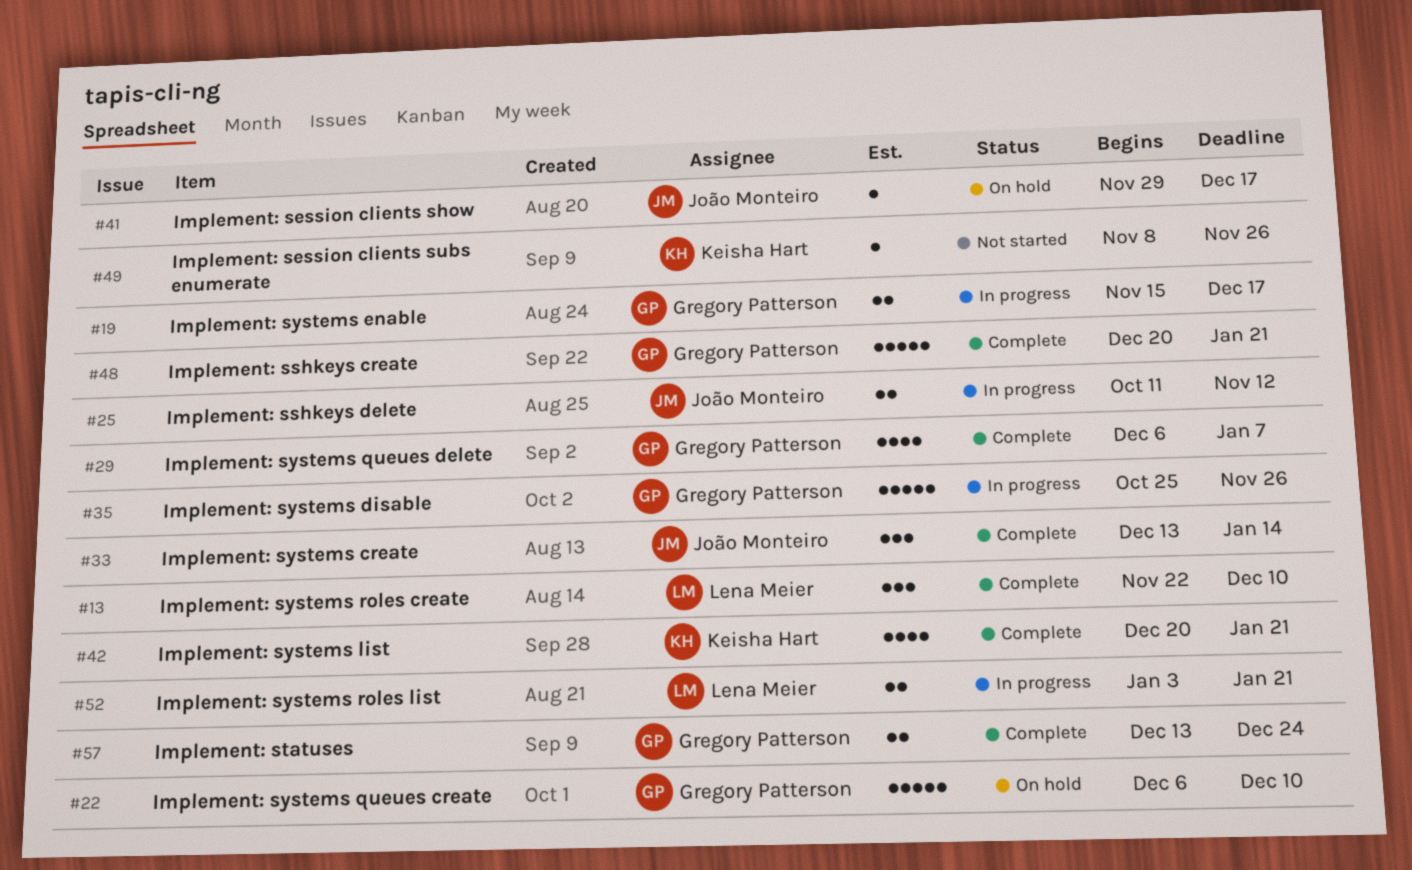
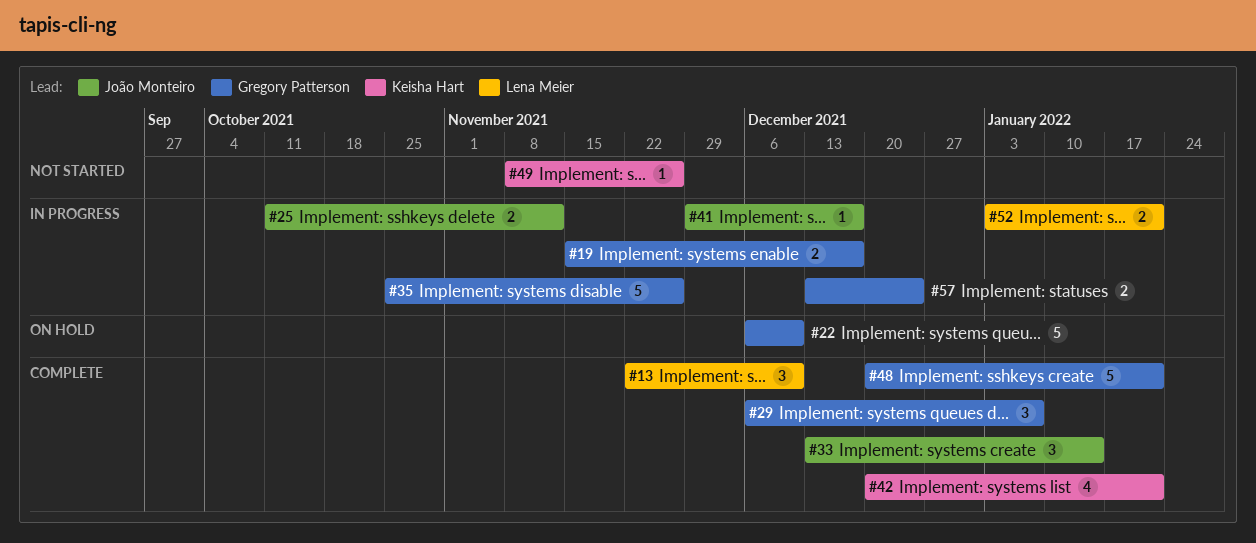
#29, estimate: 4 -> 3
#41, status: On hold -> In progress
#57, status: Complete -> In progress

